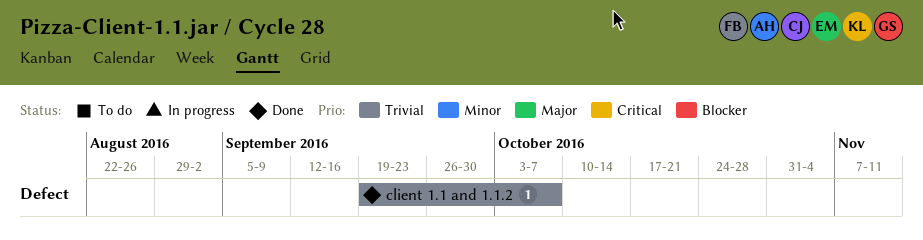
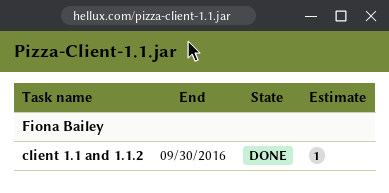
client 1.1 and 1.1.2, due: Oct 7 -> Sep 30

